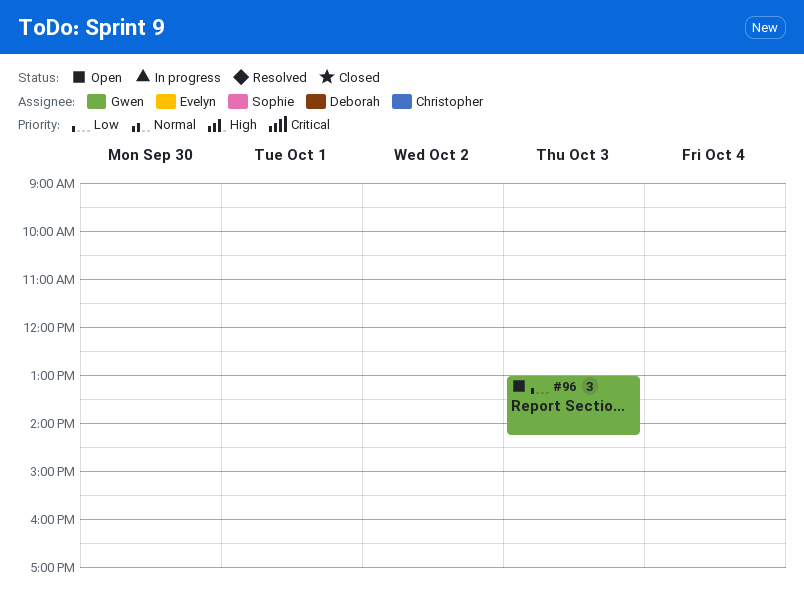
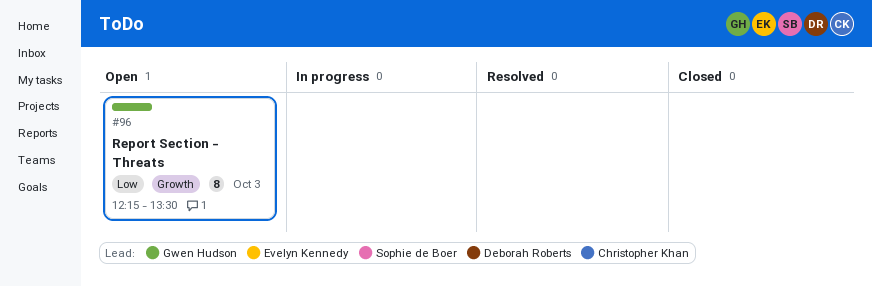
#96, estimate: 3 -> 8
#96, begins: 13:00 -> 12:15
#96, ends: 14:15 -> 13:30

